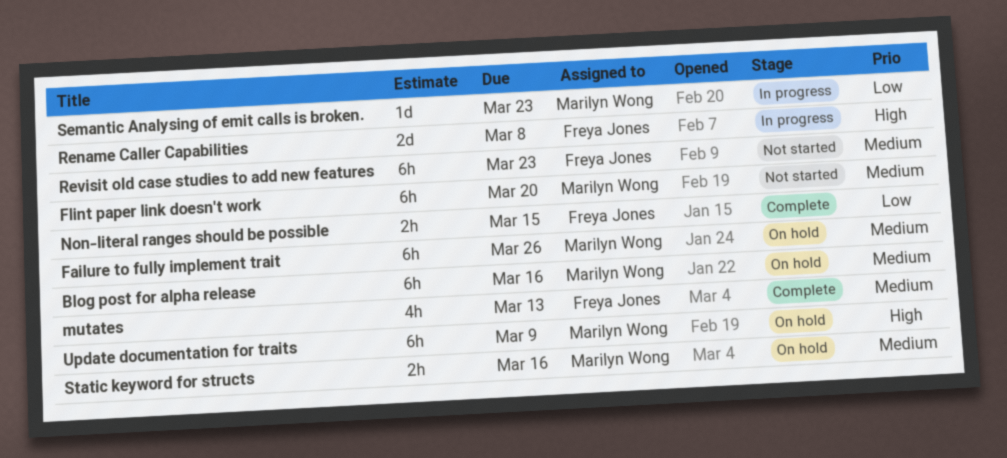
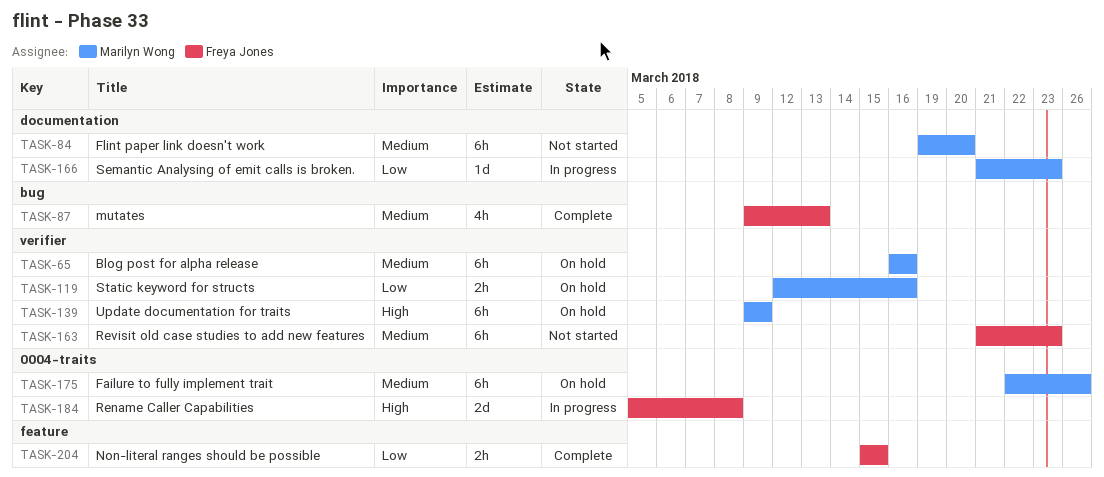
Static keyword for structs, priority: Medium -> Low

